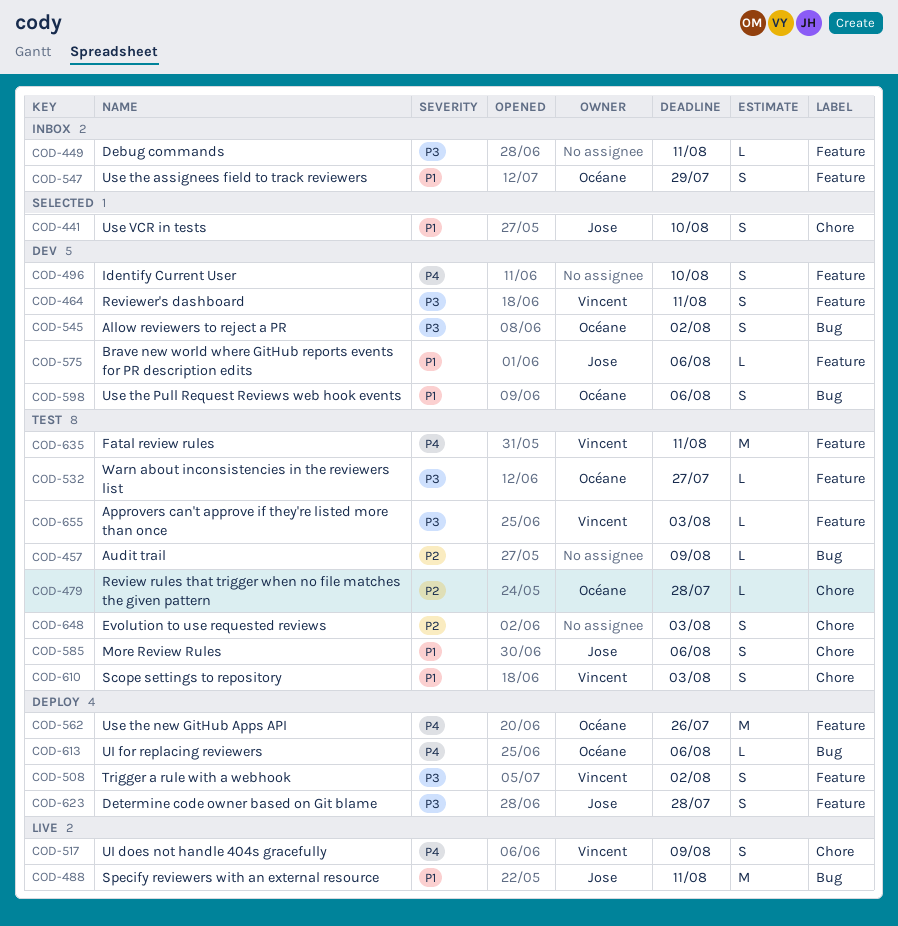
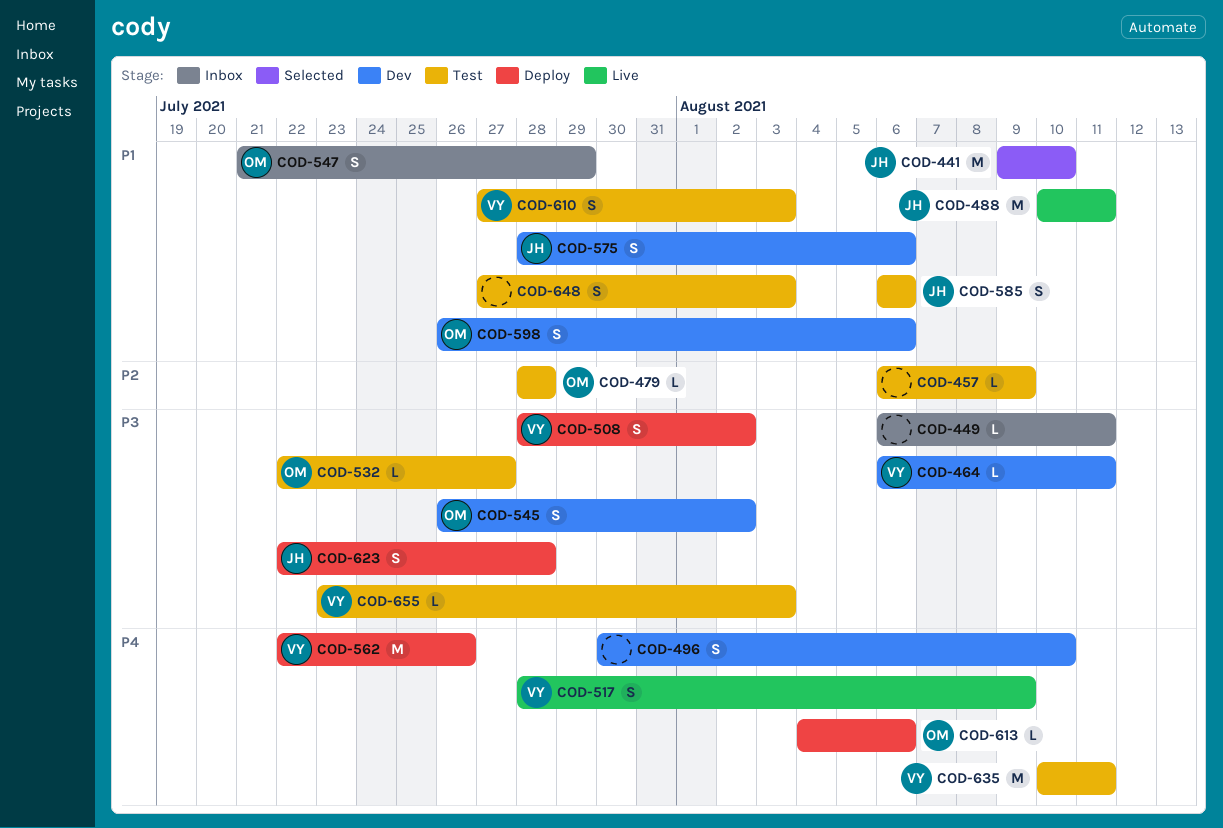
COD-441, estimate: S -> M
COD-464, estimate: S -> L
COD-562, owner: Océane -> Vincent
COD-575, estimate: L -> S
COD-648, priority: P2 -> P1

